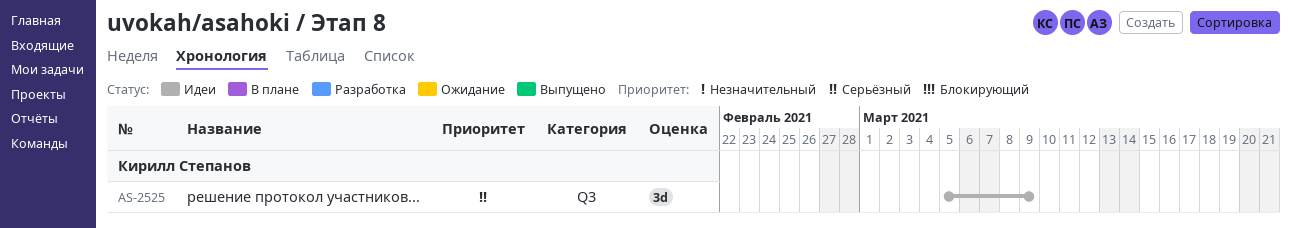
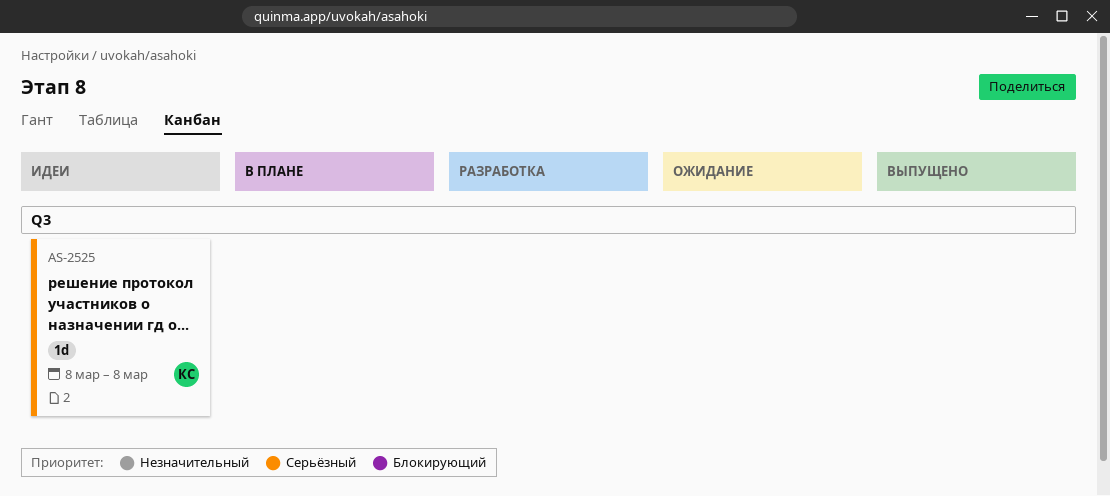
AS-2525, estimate: 3d -> 1d
AS-2525, start: Mar 5 -> Mar 8
AS-2525, due: Mar 9 -> Mar 8

